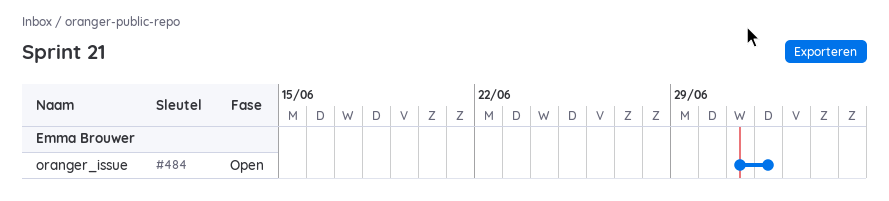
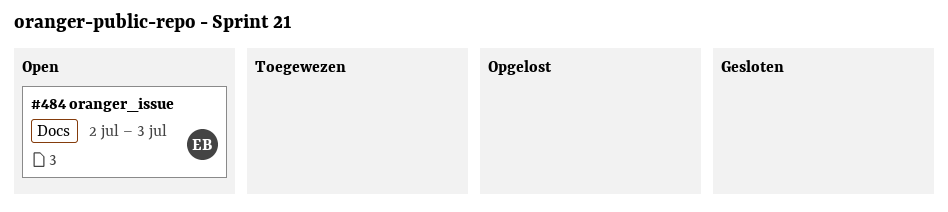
#484, start: Jul 1 -> Jul 2
#484, due: Jul 2 -> Jul 3

